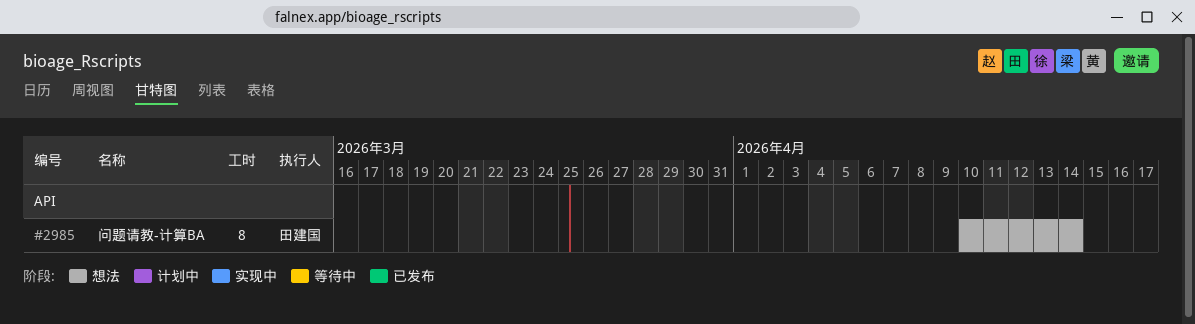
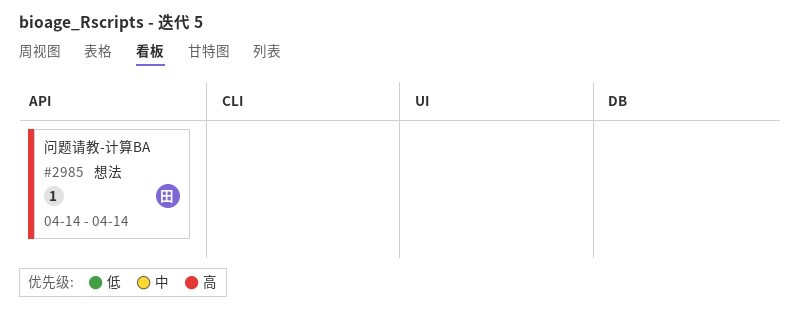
#2985, estimate: 8 -> 1
#2985, start: Apr 10 -> Apr 14

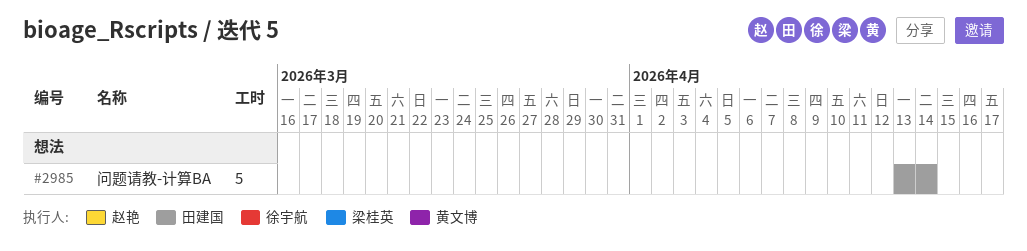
#2985, estimate: 1 -> 5
#2985, start: Apr 14 -> Apr 13

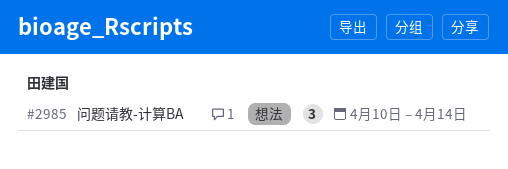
#2985, estimate: 5 -> 3
#2985, start: Apr 13 -> Apr 10

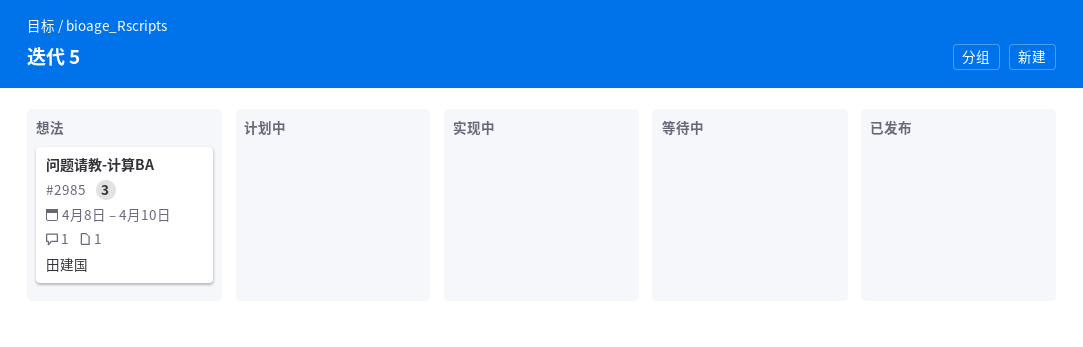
#2985, start: Apr 10 -> Apr 8
#2985, due: Apr 14 -> Apr 10

